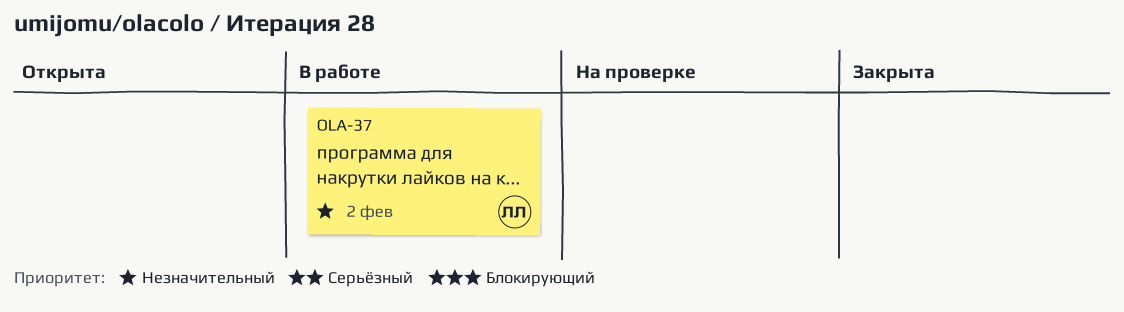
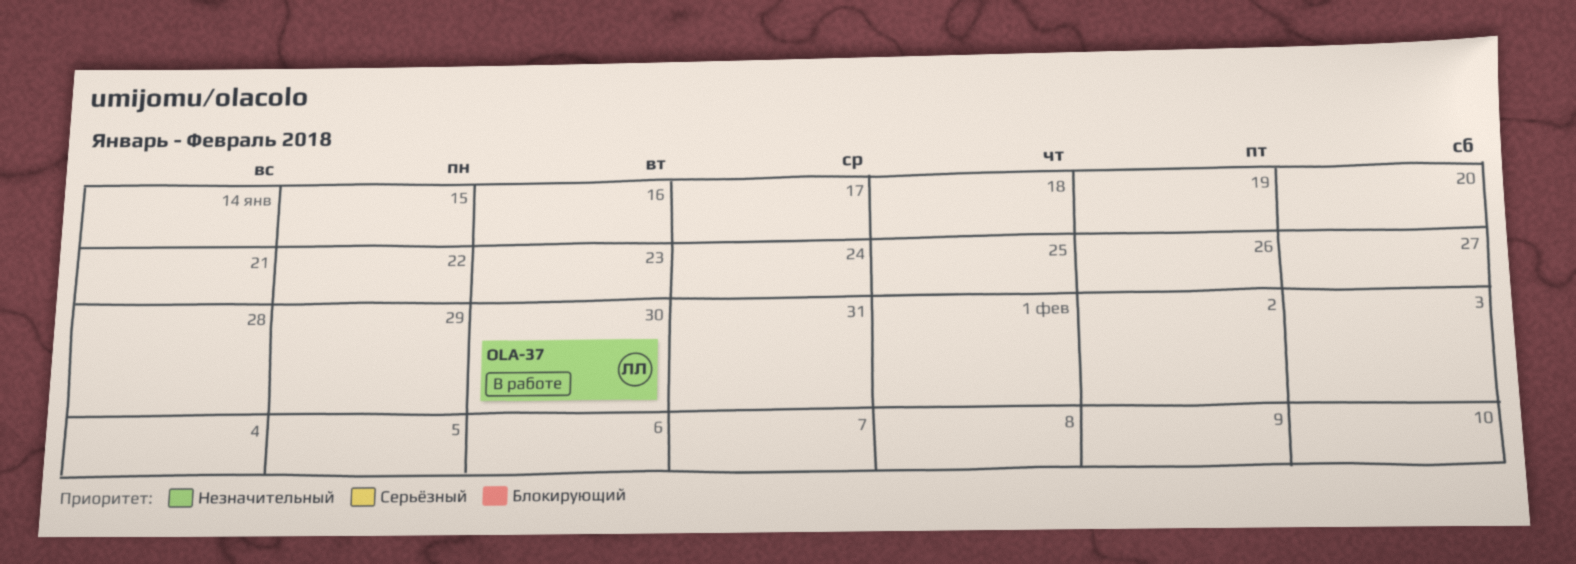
OLA-37, due: Feb 2 -> Jan 30

